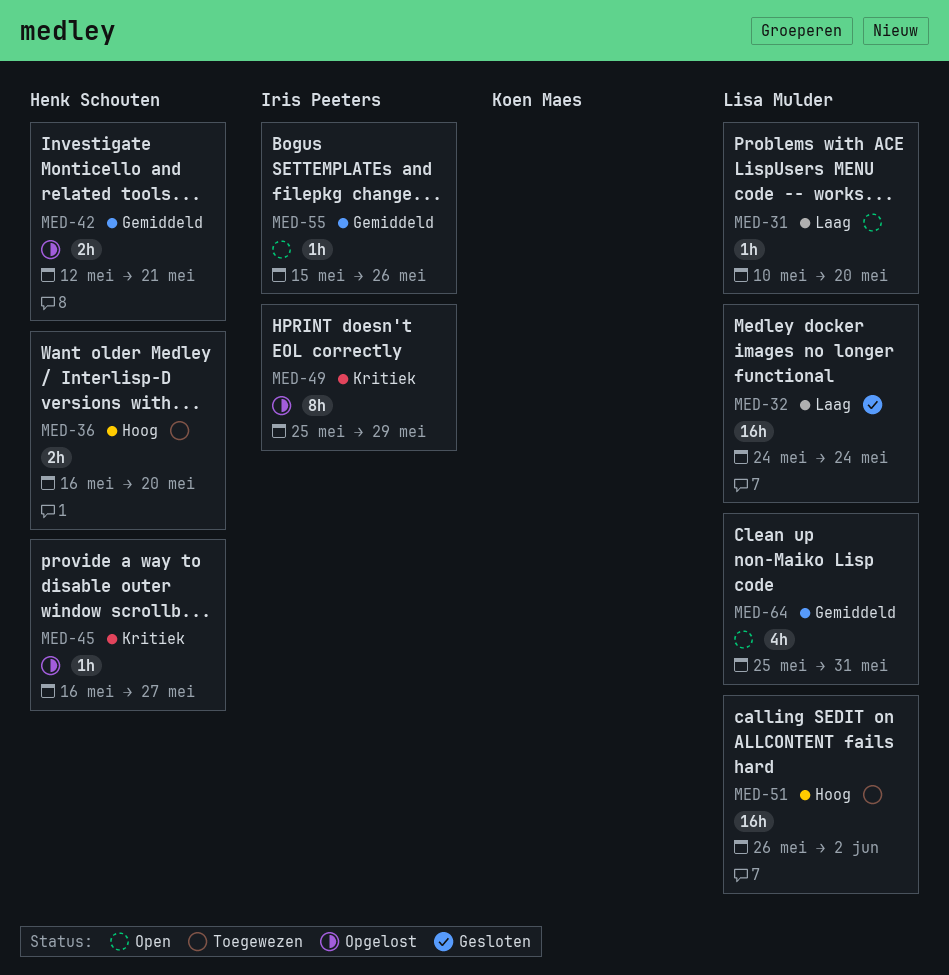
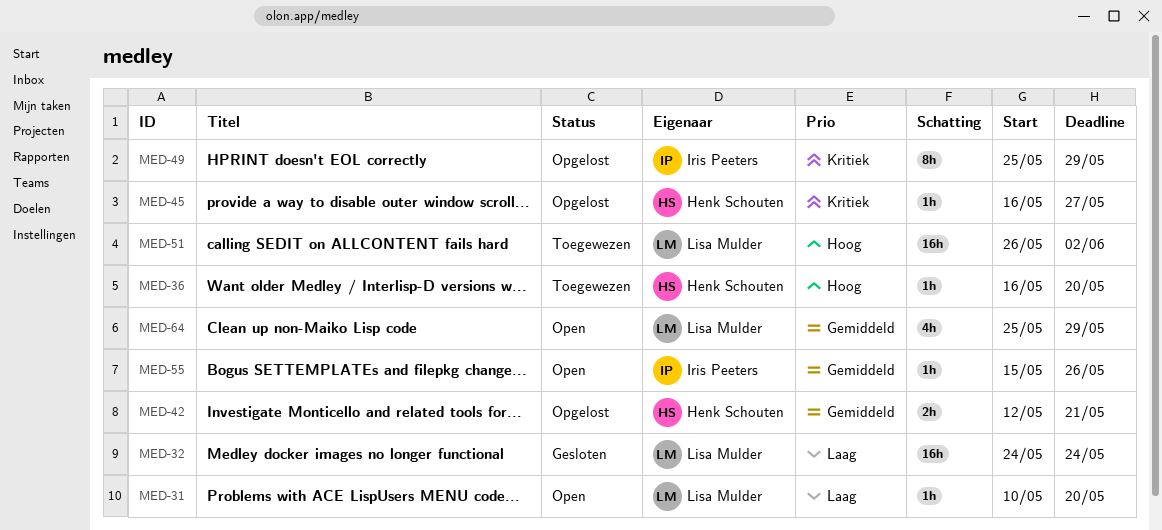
MED-36, estimate: 2h -> 1h
MED-64, due: May 31 -> May 29

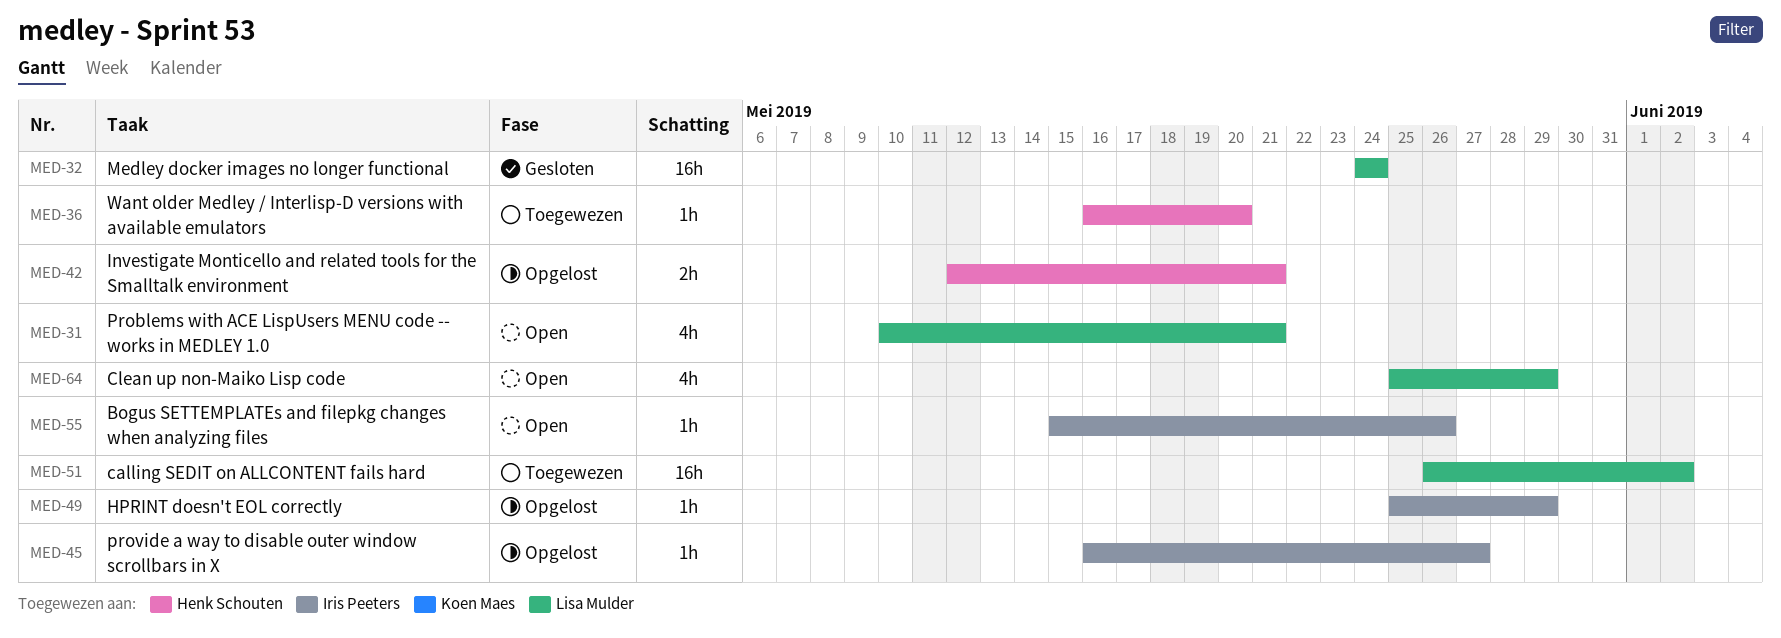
MED-31, estimate: 1h -> 4h
MED-31, due: May 20 -> May 21
MED-45, owner: Henk Schouten -> Iris Peeters
MED-49, estimate: 8h -> 1h

